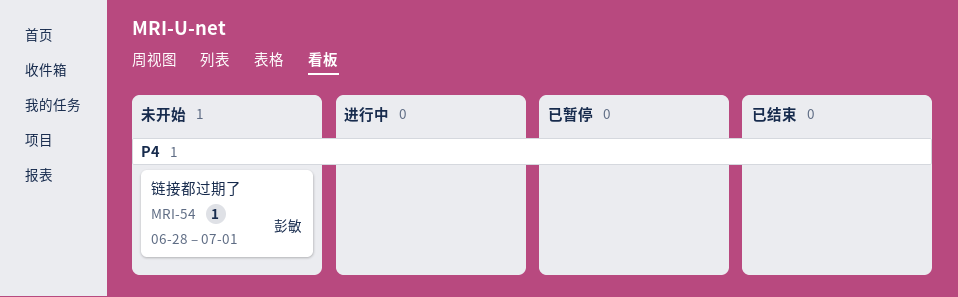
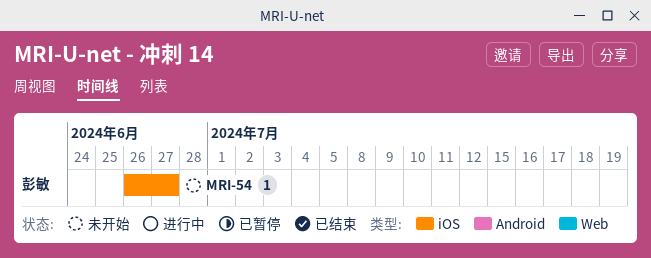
MRI-54, start: Jun 28 -> Jun 26
MRI-54, due: Jul 1 -> Jun 27

